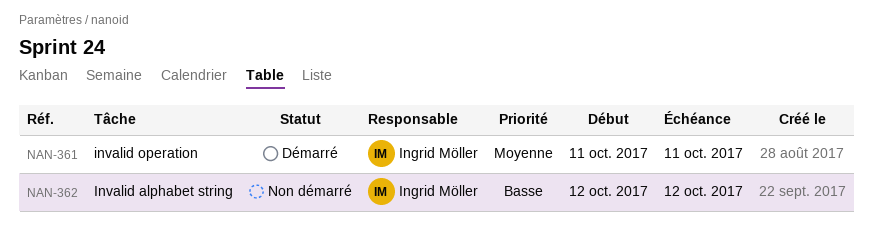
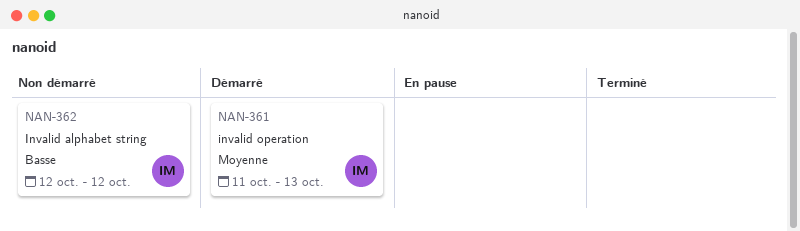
NAN-361, due: Oct 11 -> Oct 13

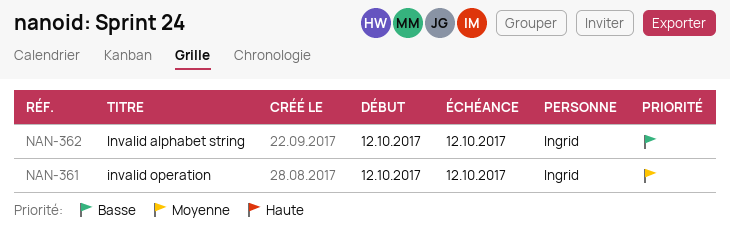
NAN-361, start: Oct 11 -> Oct 12
NAN-361, due: Oct 13 -> Oct 12

